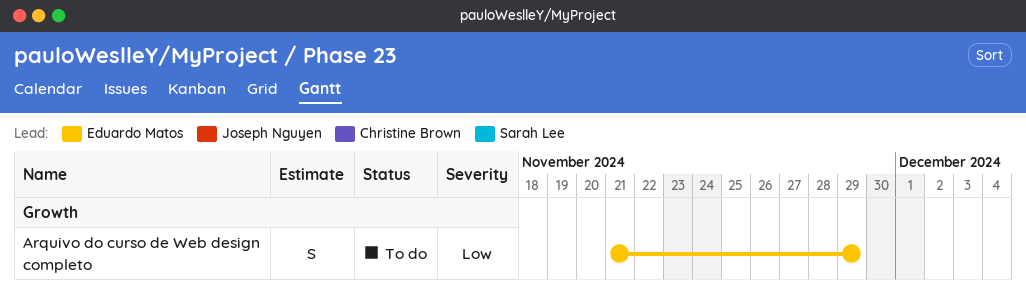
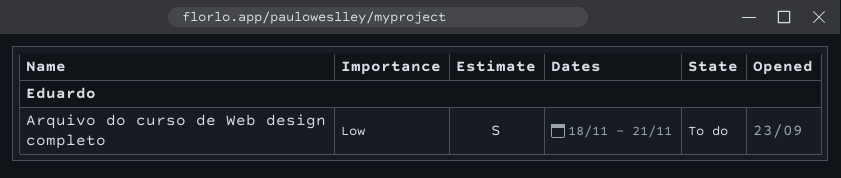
Arquivo do curso de Web design completo, start: Nov 21 -> Nov 18
Arquivo do curso de Web design completo, due: Nov 29 -> Nov 21

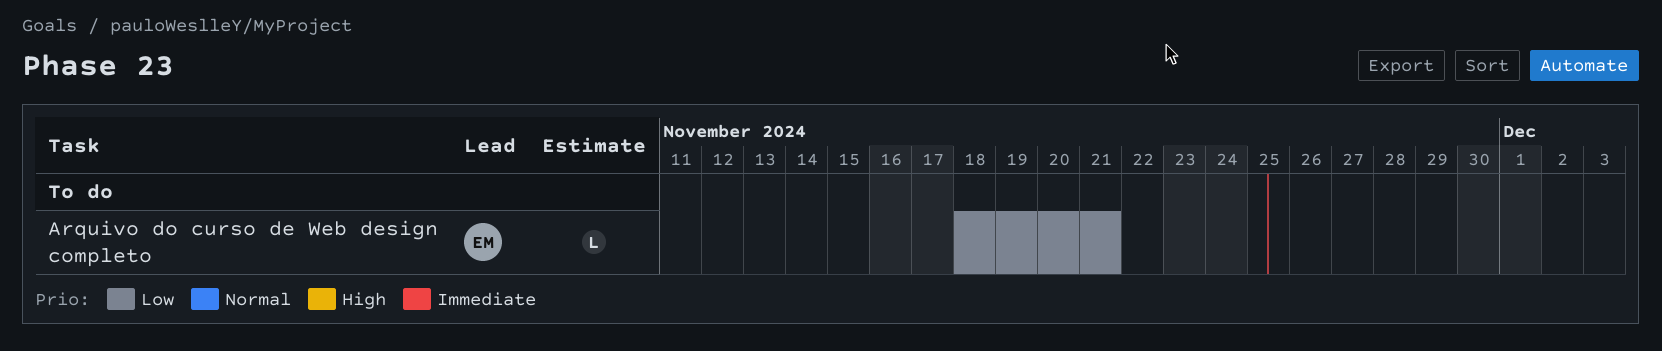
Arquivo do curso de Web design completo, estimate: S -> L

